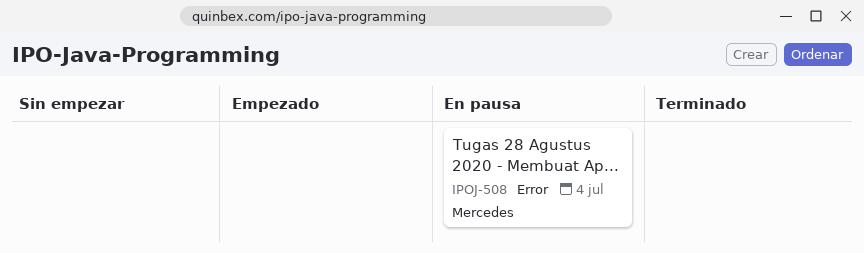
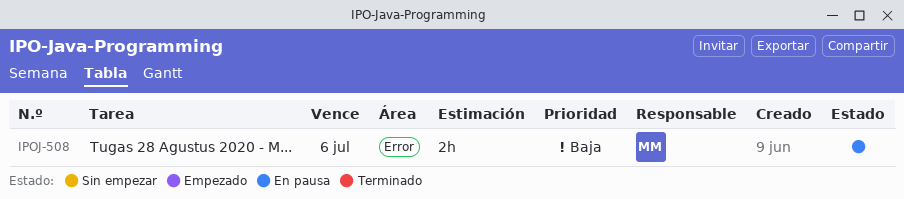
IPOJ-508, due: Jul 4 -> Jul 6

